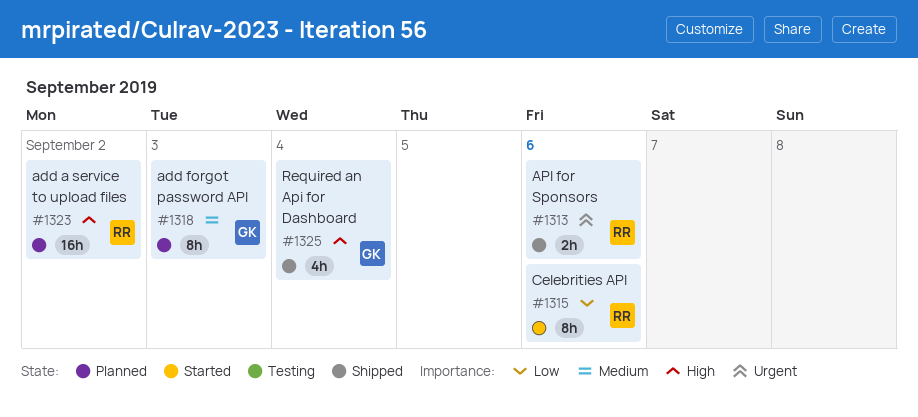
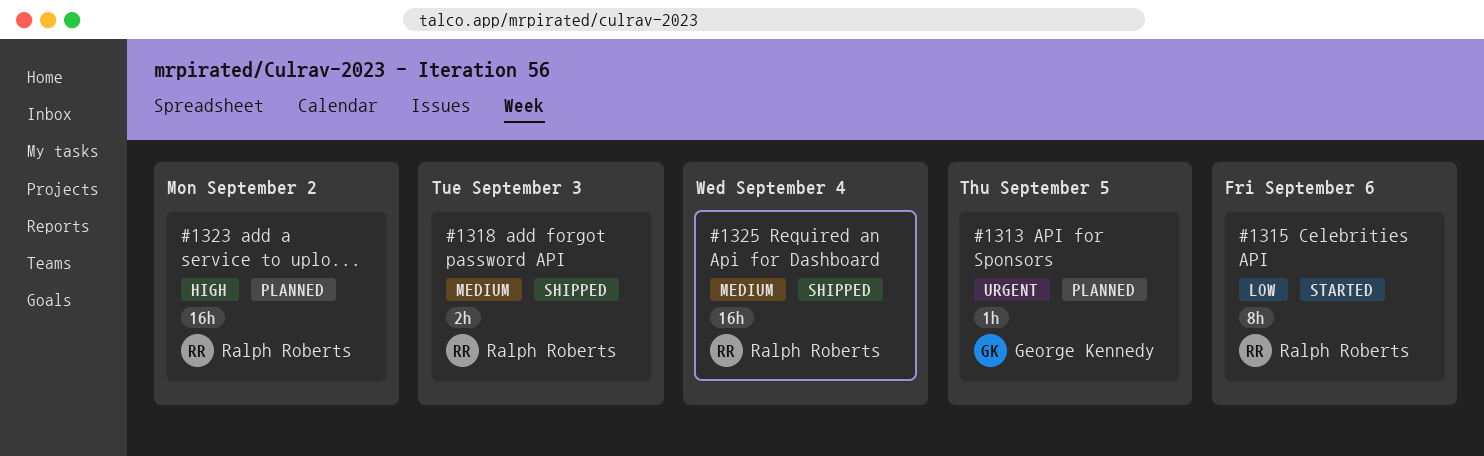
#1313, status: Shipped -> Planned
#1313, owner: Ralph Roberts -> George Kennedy
#1313, estimate: 2h -> 1h
#1313, due: Sep 6 -> Sep 5
#1318, status: Planned -> Shipped
#1318, owner: George Kennedy -> Ralph Roberts
#1318, estimate: 8h -> 2h
#1325, owner: George Kennedy -> Ralph Roberts
#1325, priority: High -> Medium
#1325, estimate: 4h -> 16h

